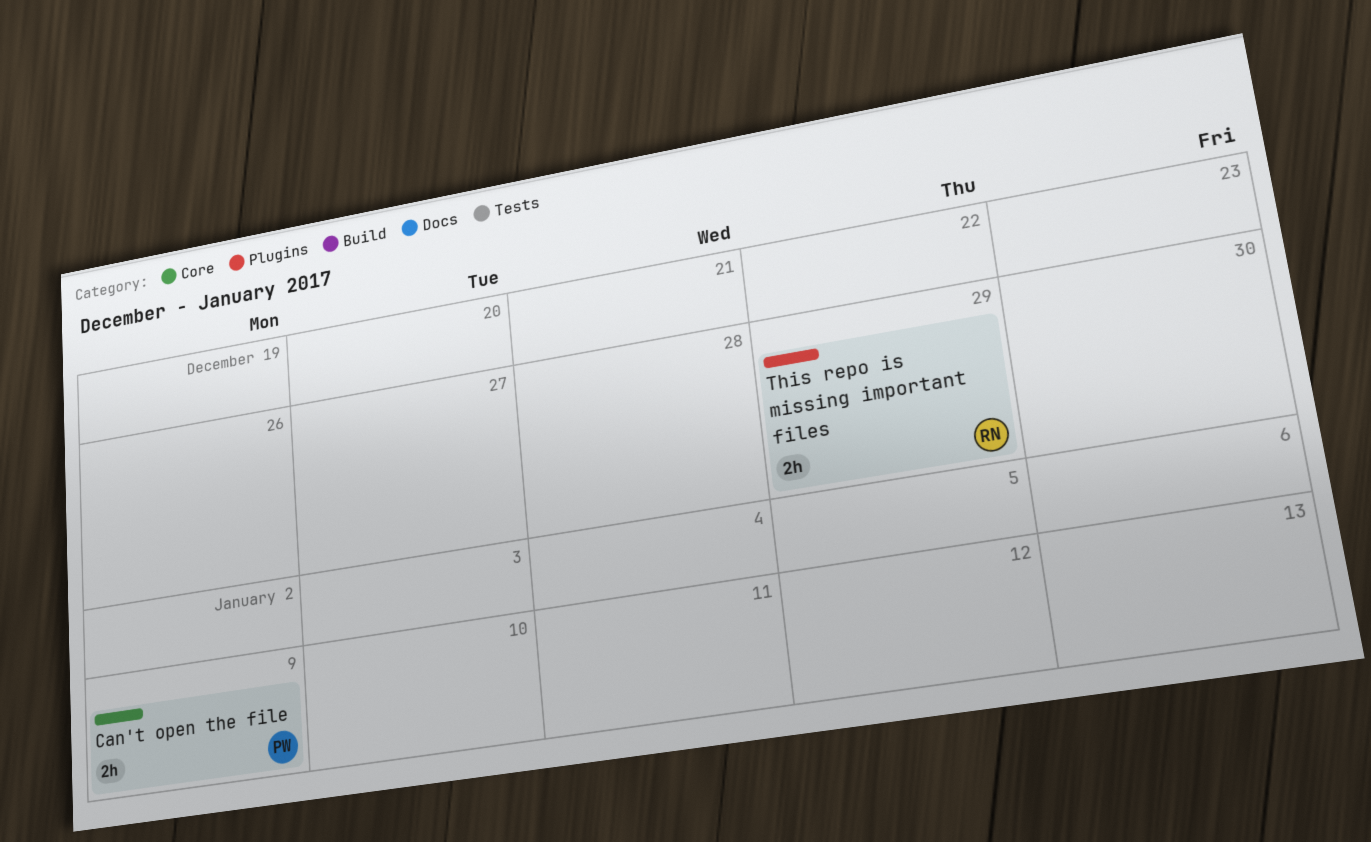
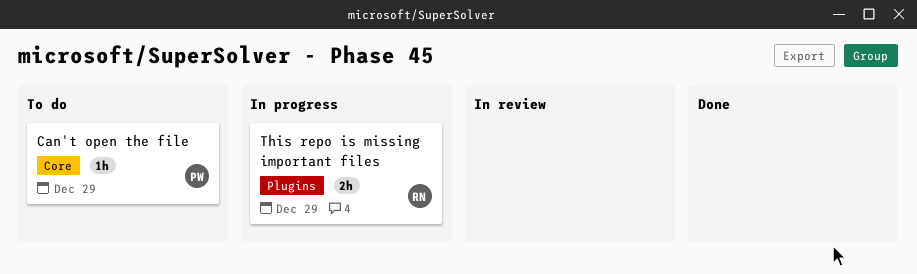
Can't open the file, estimate: 2h -> 1h
Can't open the file, due: Jan 9 -> Dec 29

